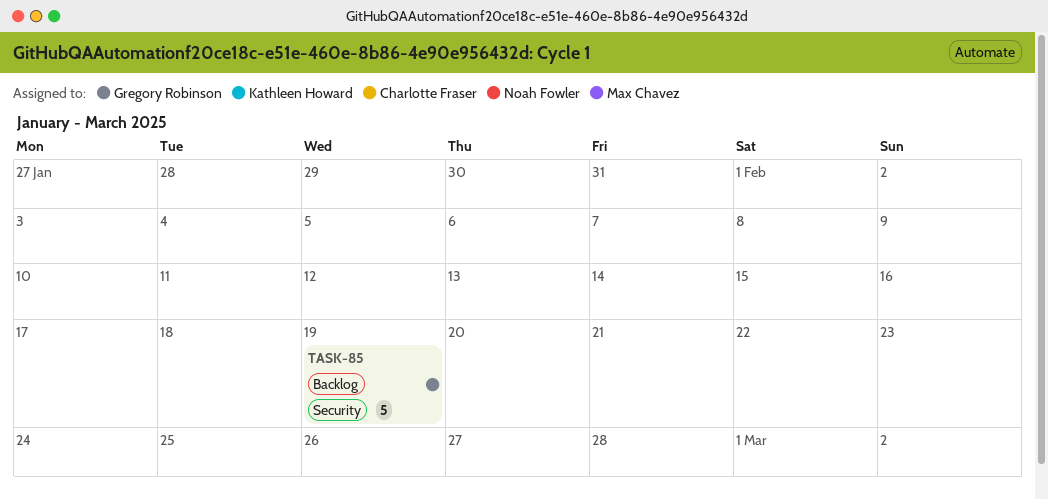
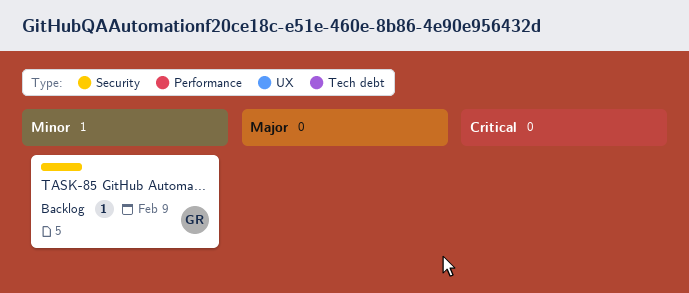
TASK-85, estimate: 5 -> 1
TASK-85, due: Feb 19 -> Feb 9

